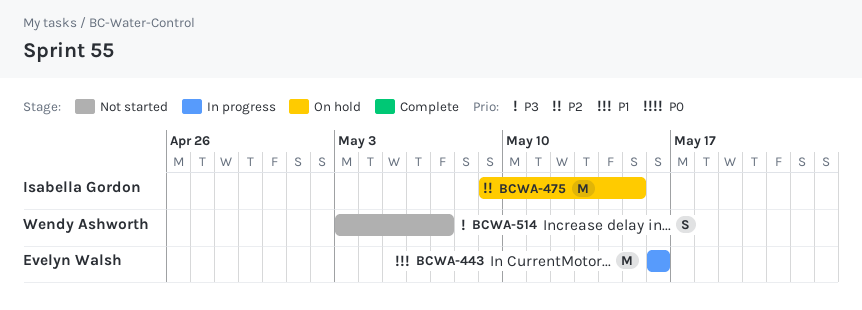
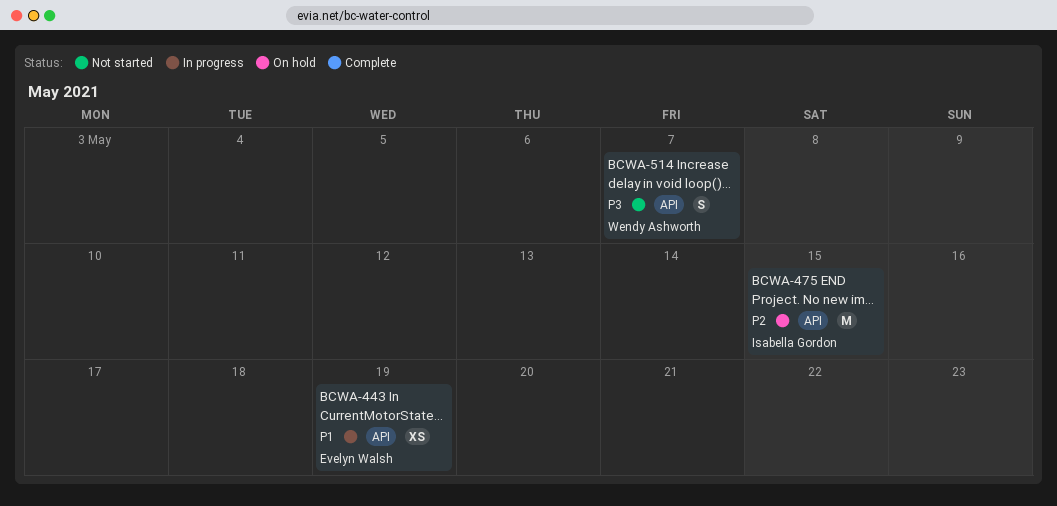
BCWA-443, estimate: M -> XS
BCWA-443, due: May 16 -> May 19

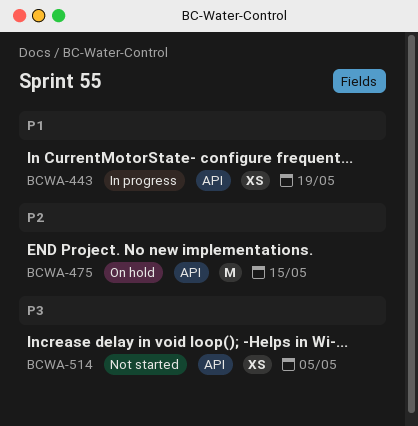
BCWA-514, estimate: S -> XS
BCWA-514, due: May 7 -> May 5

